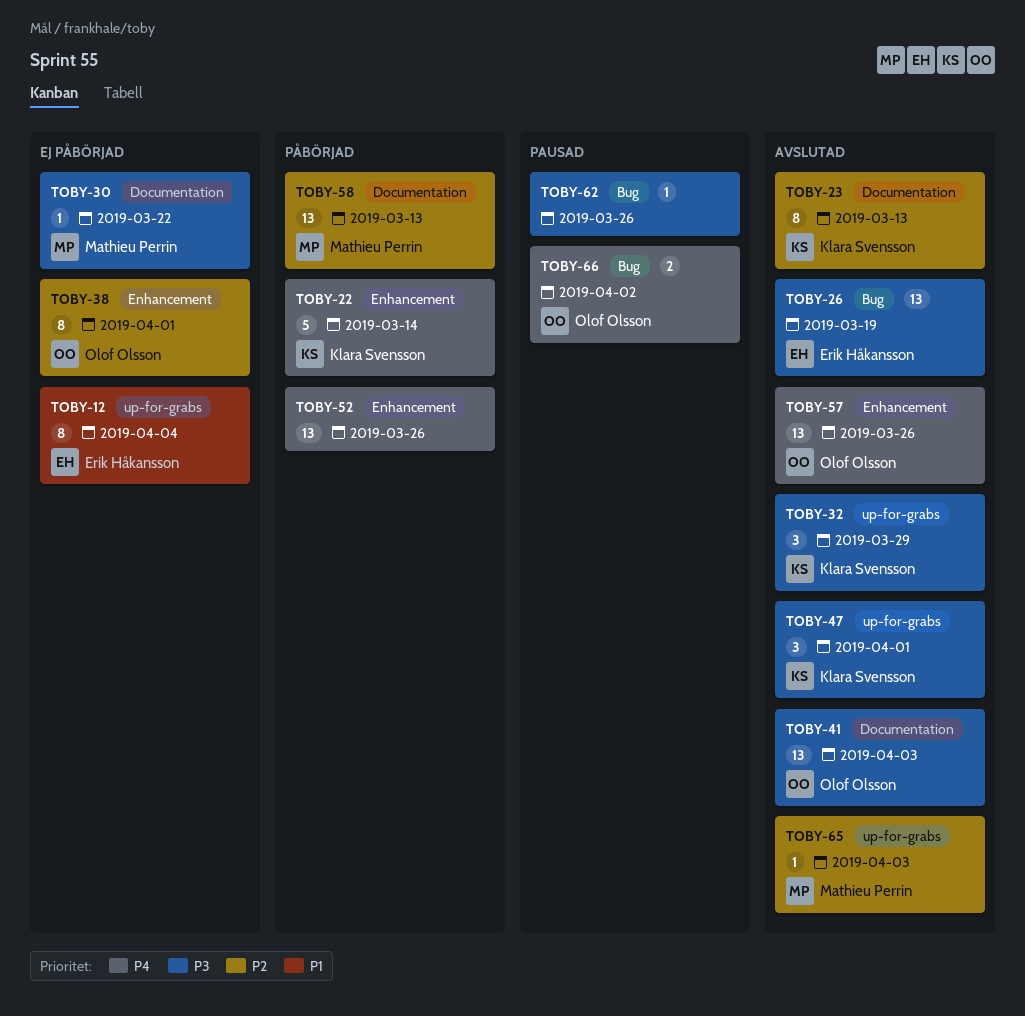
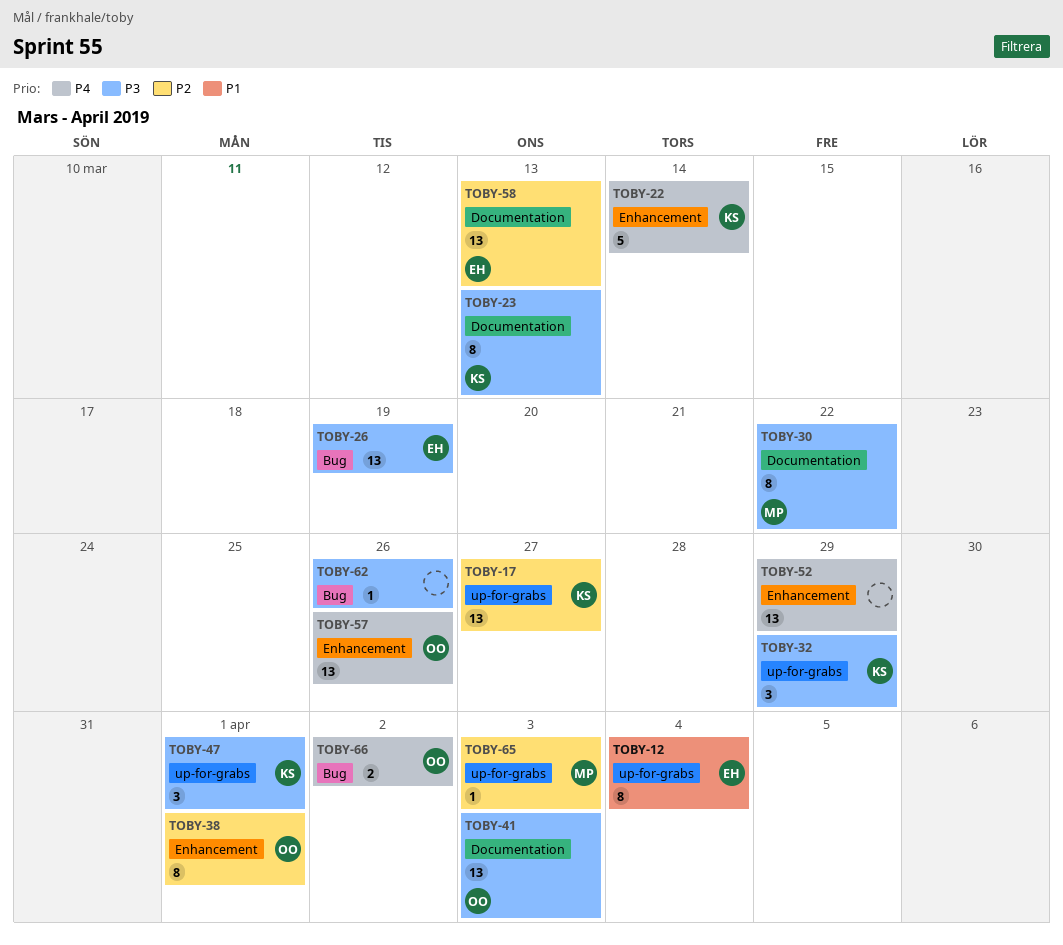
TOBY-17: none -> present
TOBY-23, priority: P2 -> P3
TOBY-30, estimate: 1 -> 8
TOBY-52, due: Mar 26 -> Mar 29
TOBY-58, owner: Mathieu Perrin -> Erik Håkansson

